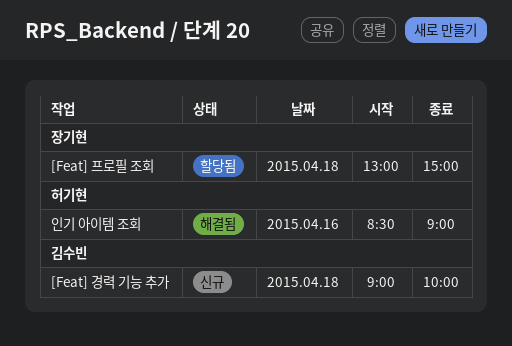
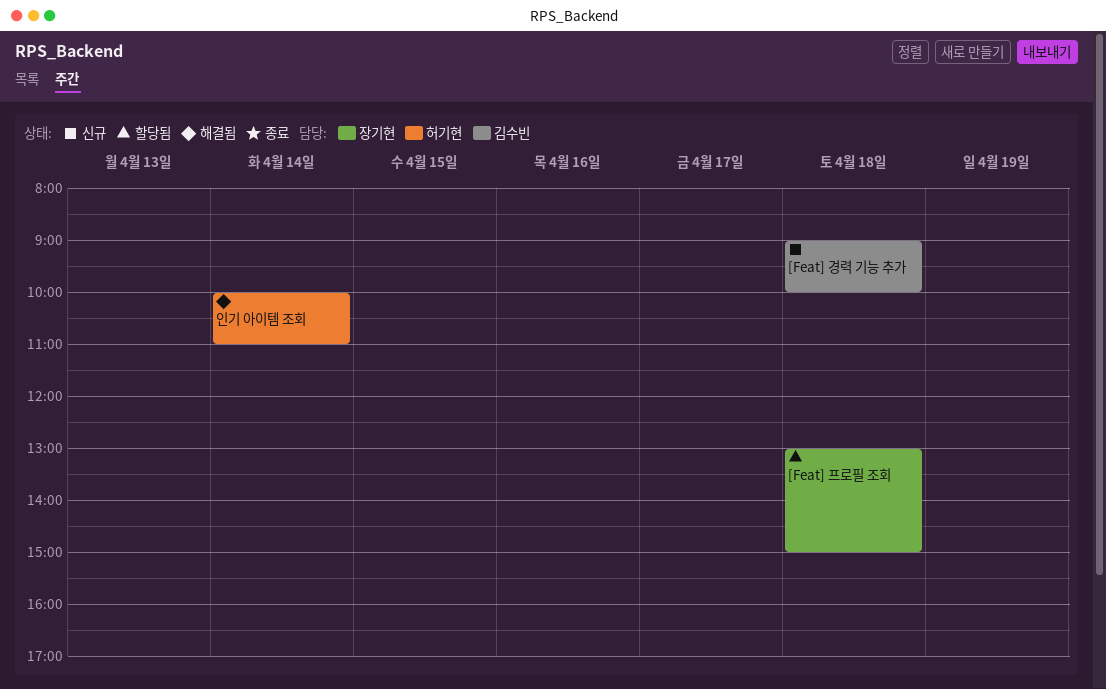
인기 아이템 조회, day: Apr 16 -> Apr 14
인기 아이템 조회, begins: 08:30 -> 10:00
인기 아이템 조회, ends: 09:00 -> 11:00

